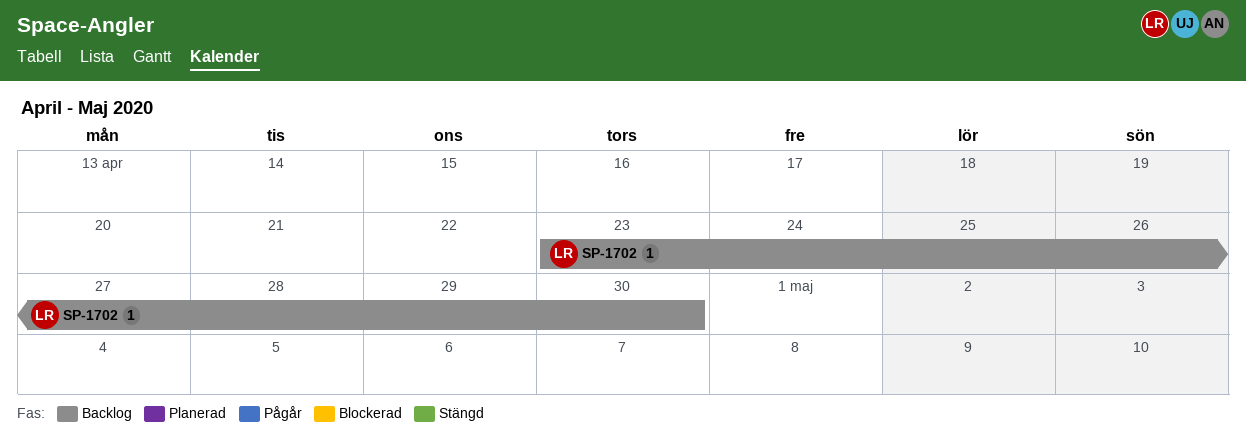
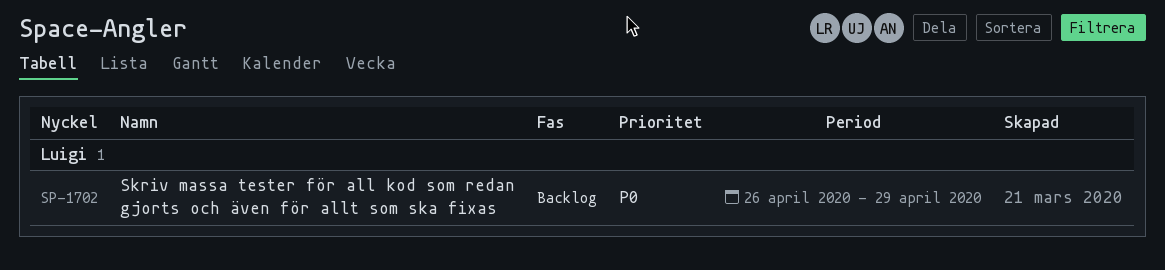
SP-1702, start: Apr 23 -> Apr 26
SP-1702, due: Apr 30 -> Apr 29

